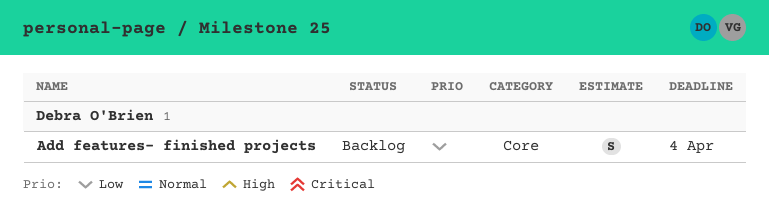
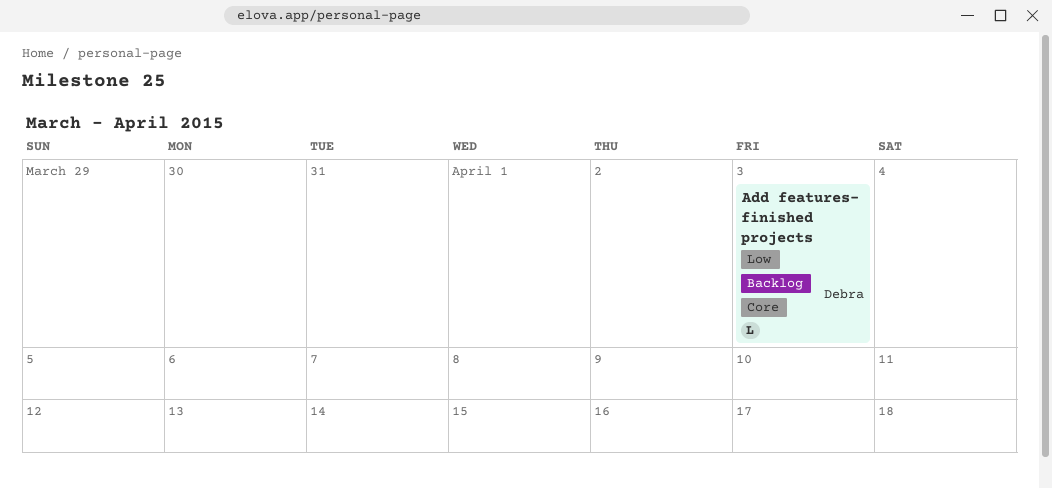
Add features- finished projects, estimate: S -> L
Add features- finished projects, due: Apr 4 -> Apr 3

